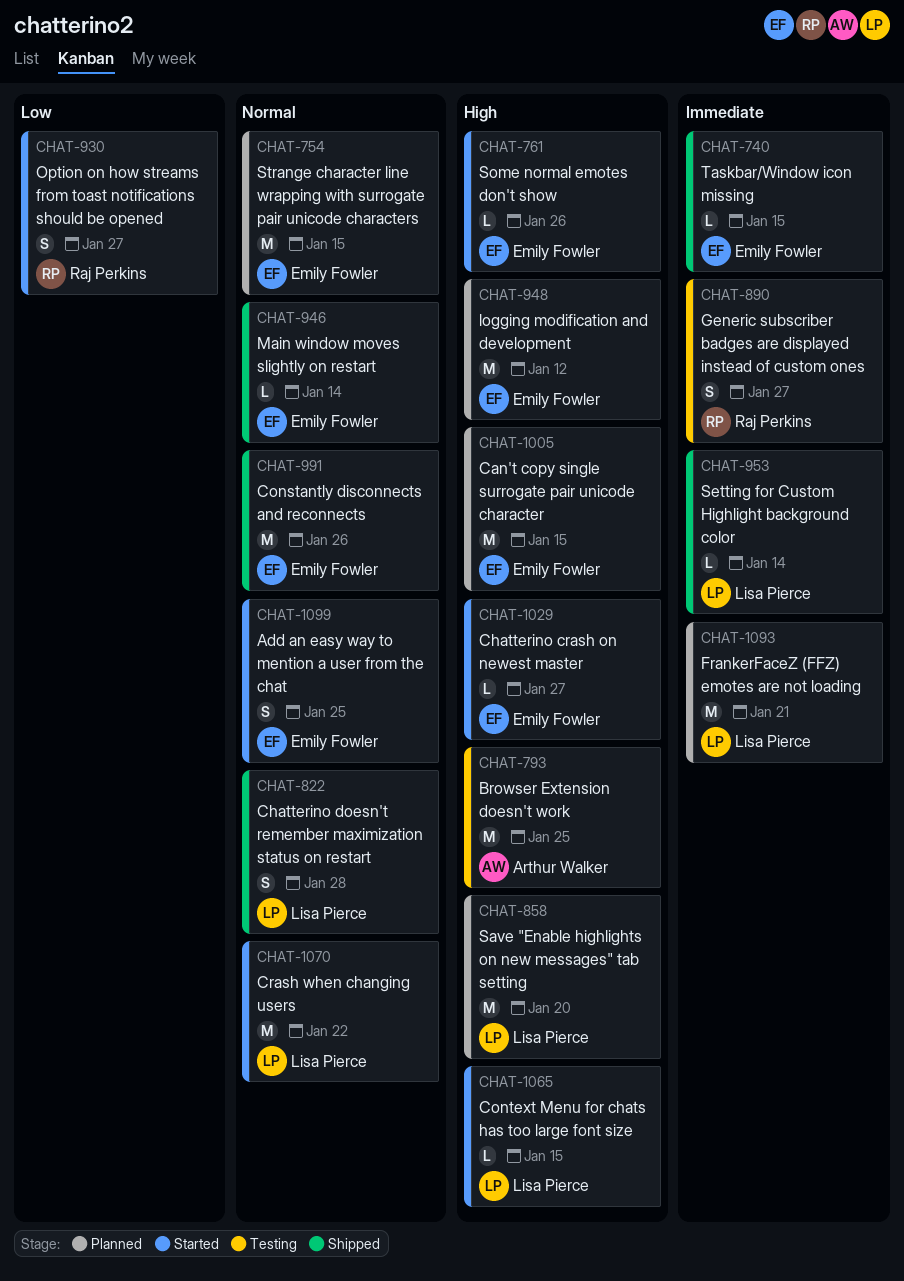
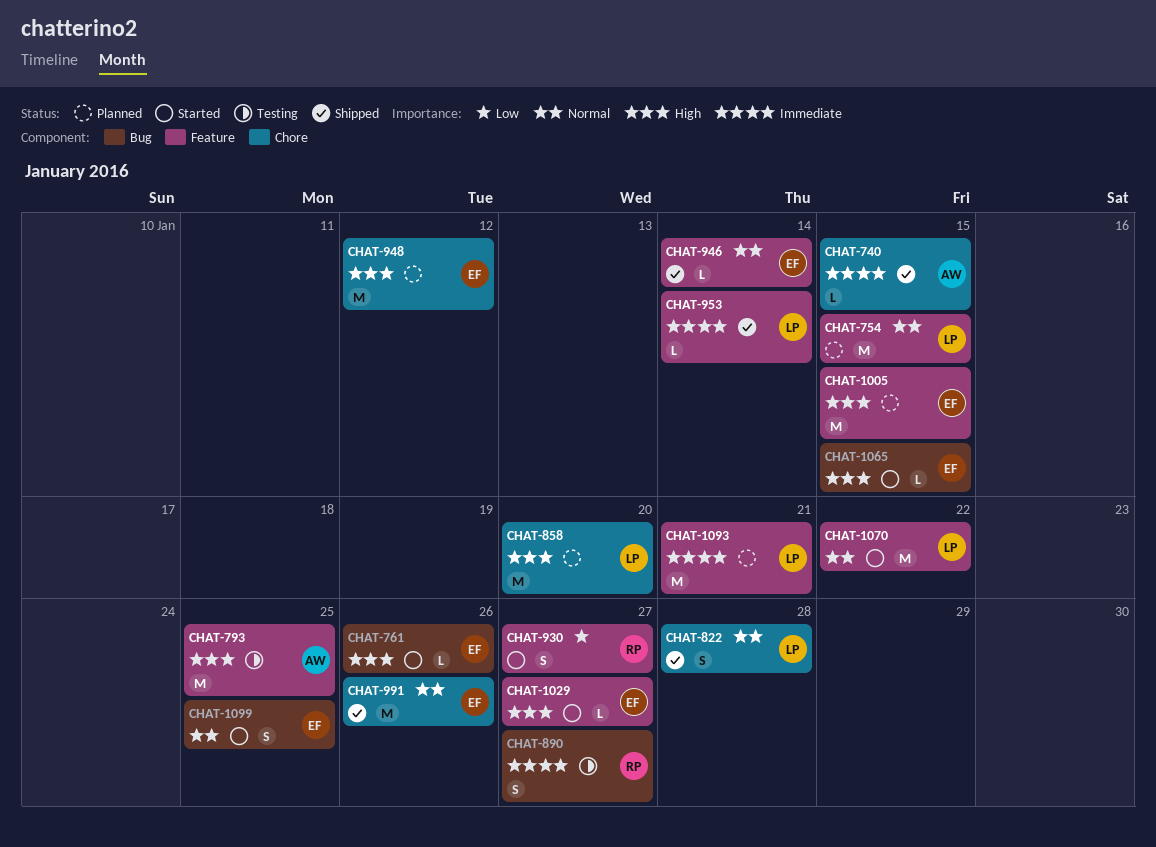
CHAT-740, owner: Emily Fowler -> Arthur Walker
CHAT-754, owner: Emily Fowler -> Lisa Pierce
CHAT-1065, owner: Lisa Pierce -> Emily Fowler

